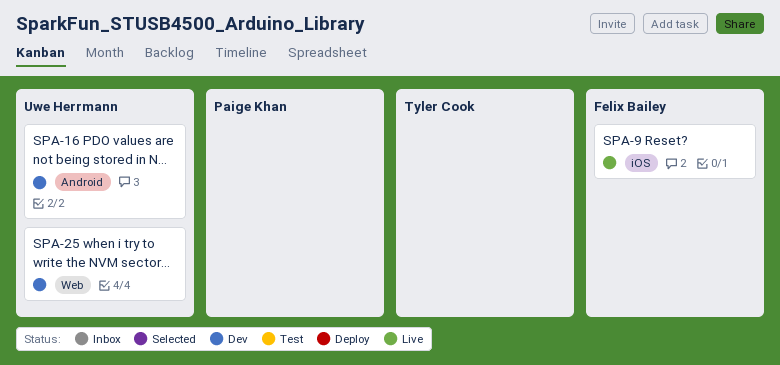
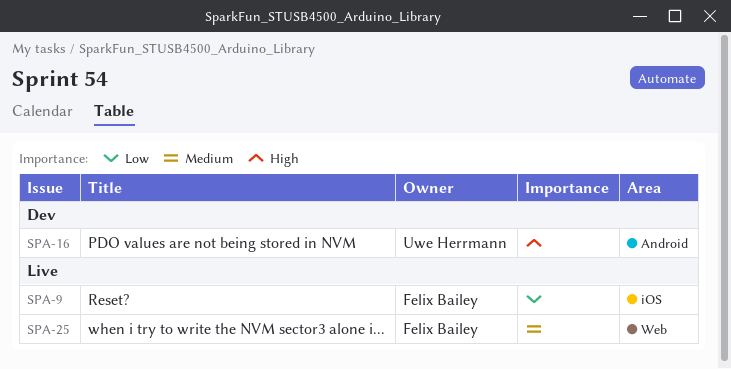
SPA-25, status: Dev -> Live
SPA-25, owner: Uwe Herrmann -> Felix Bailey

